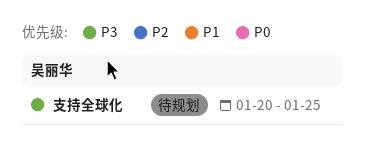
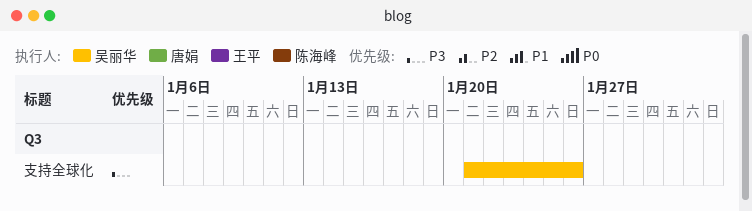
支持全球化, start: Jan 20 -> Jan 21
支持全球化, due: Jan 25 -> Jan 26

